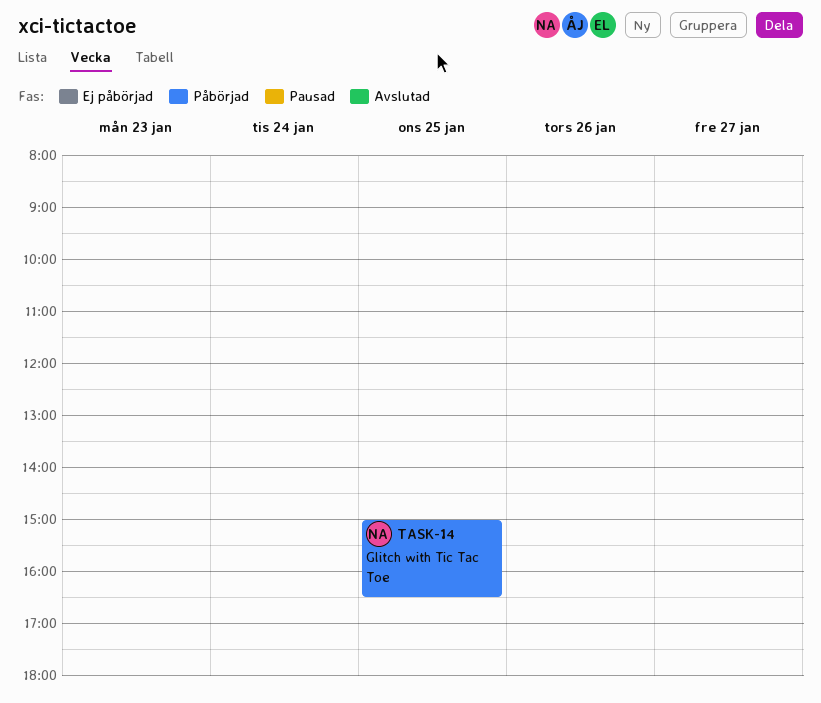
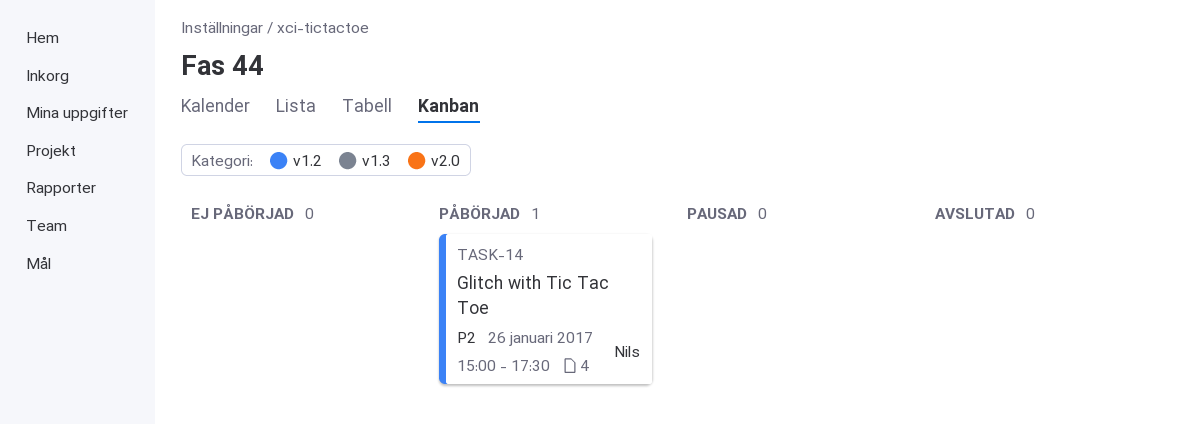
TASK-14, day: Jan 25 -> Jan 26
TASK-14, ends: 16:30 -> 17:30

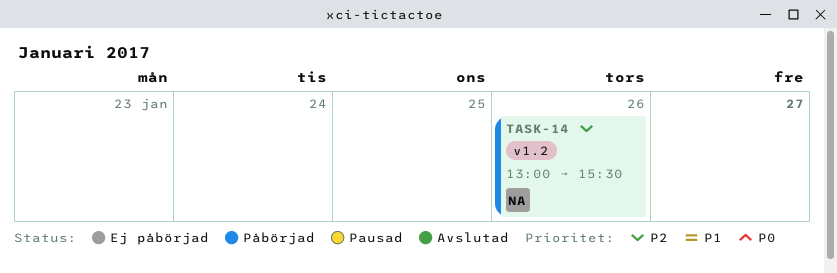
TASK-14, begins: 15:00 -> 13:00
TASK-14, ends: 17:30 -> 15:30

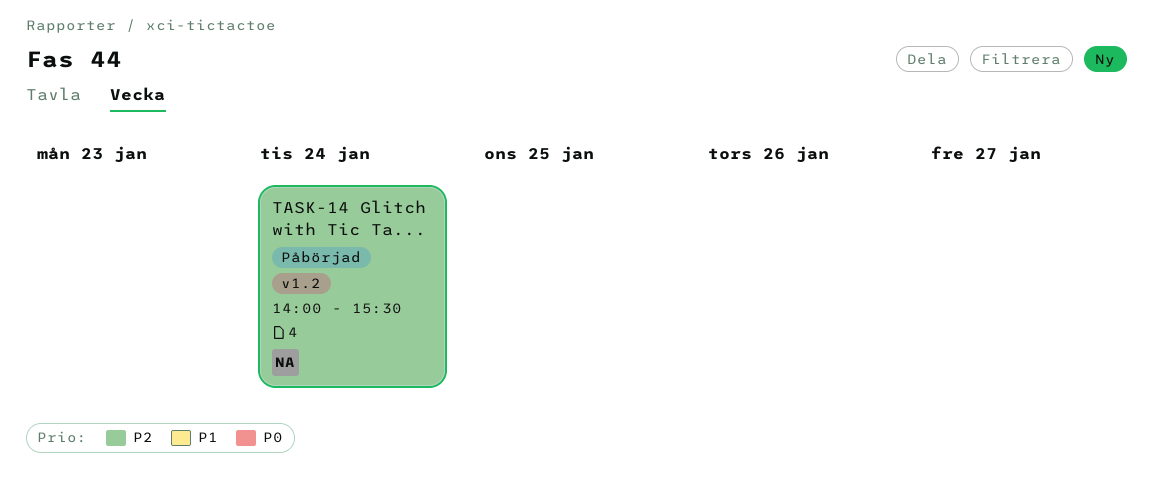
TASK-14, day: Jan 26 -> Jan 24
TASK-14, begins: 13:00 -> 14:00

